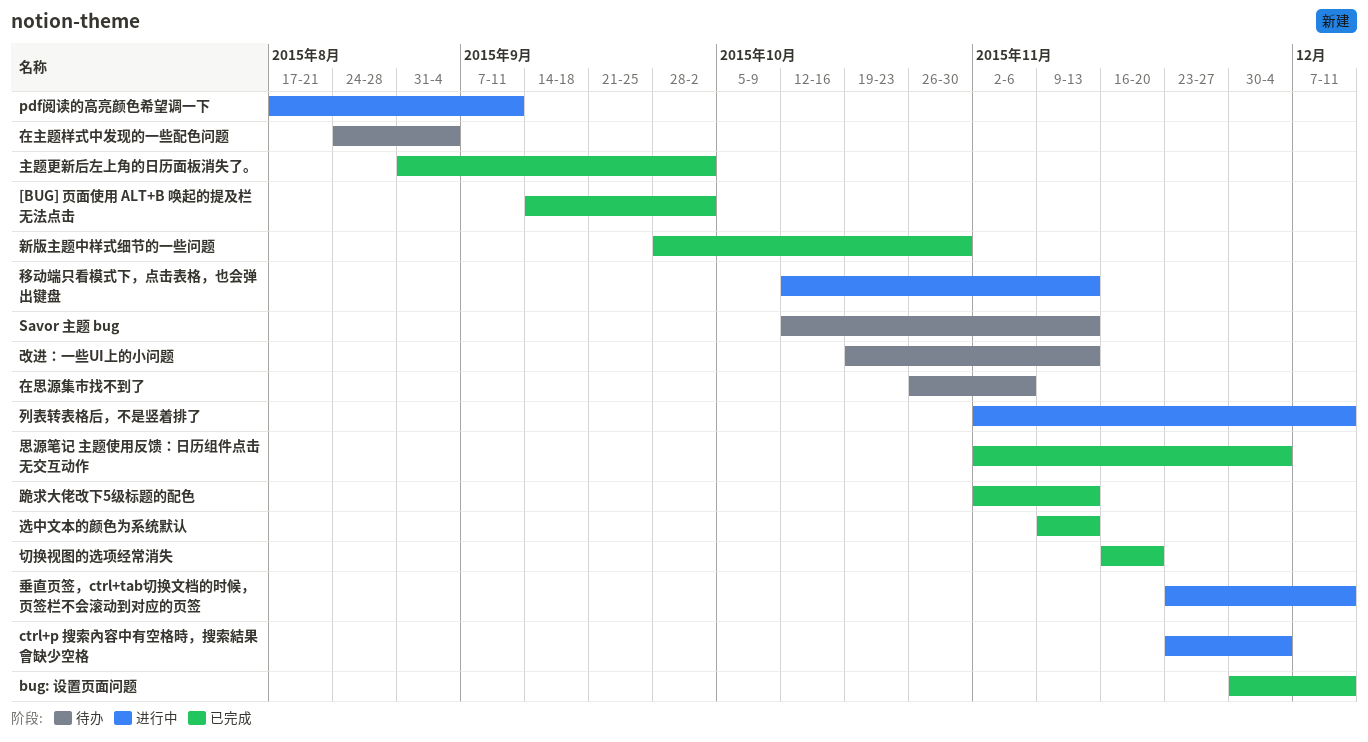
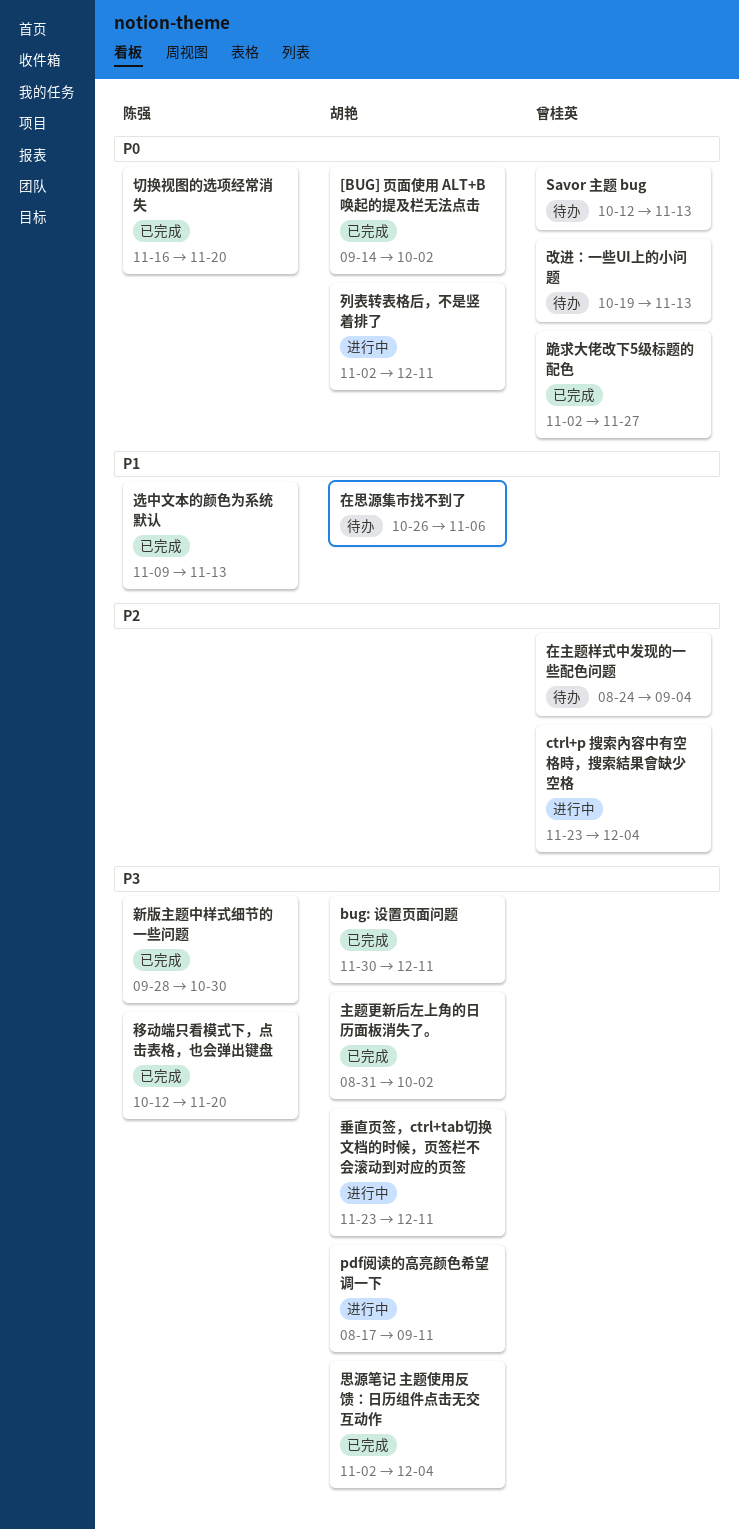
移动端只看模式下，点击表格，也会弹出键盘, status: 进行中 -> 已完成
移动端只看模式下，点击表格，也会弹出键盘, due: Nov 13 -> Nov 20
跪求大佬改下5级标题的配色, due: Nov 13 -> Nov 27

